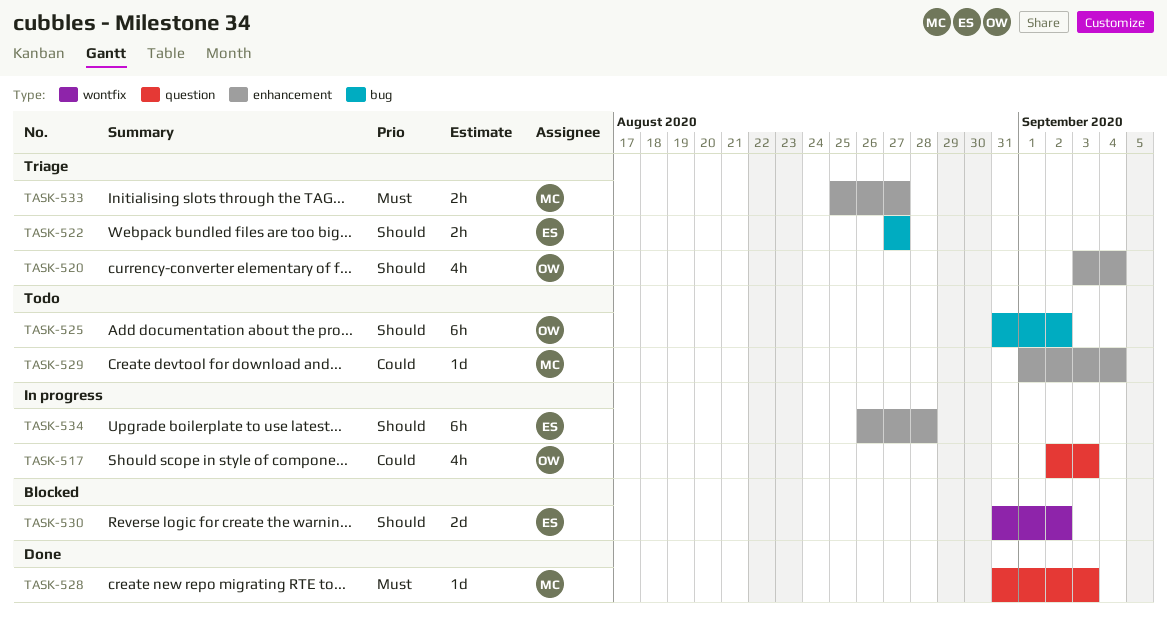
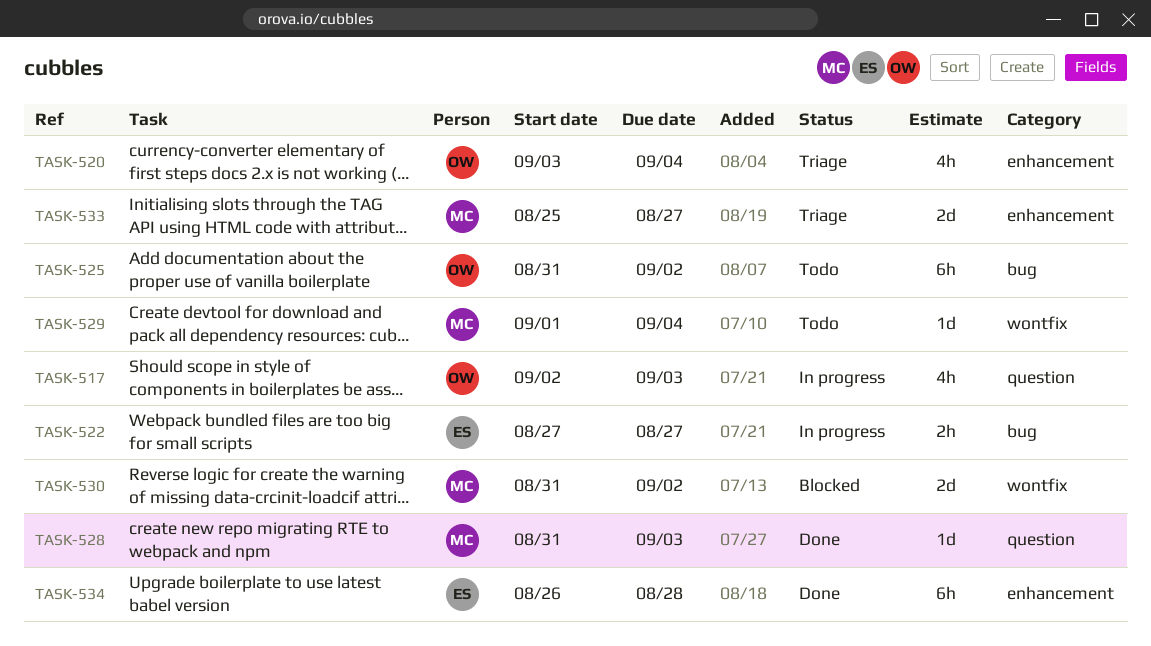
TASK-522, status: Triage -> In progress
TASK-529, label: enhancement -> wontfix
TASK-530, owner: ES -> MC
TASK-533, estimate: 2h -> 2d
TASK-534, status: In progress -> Done

